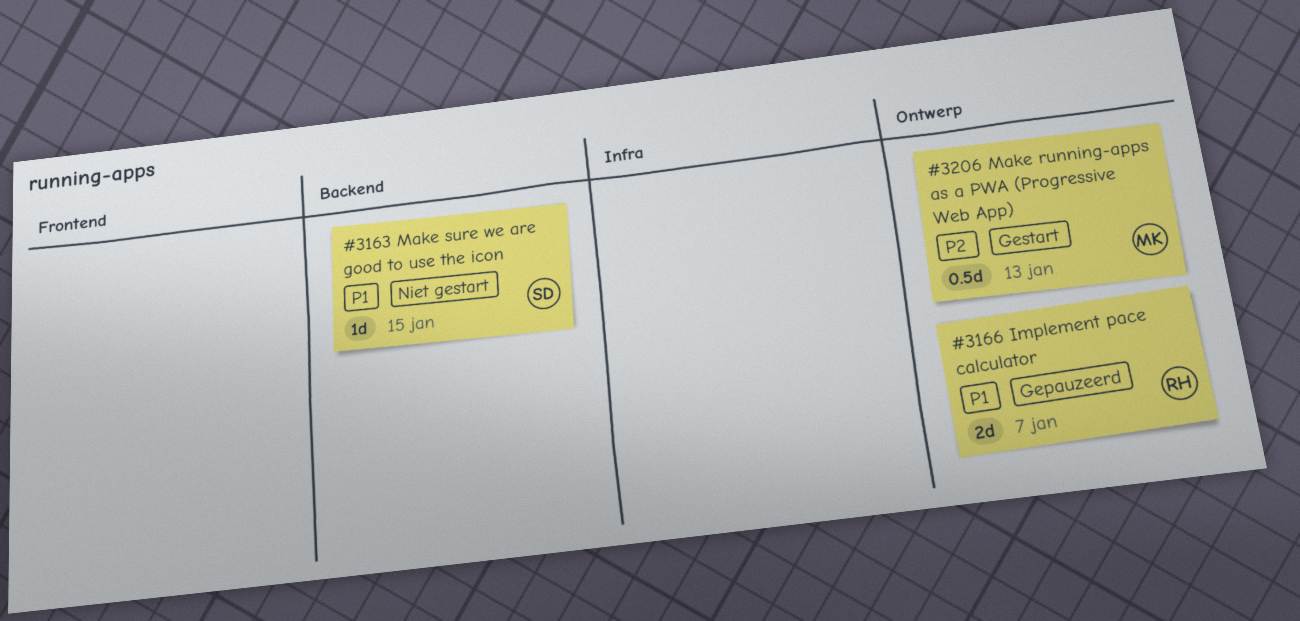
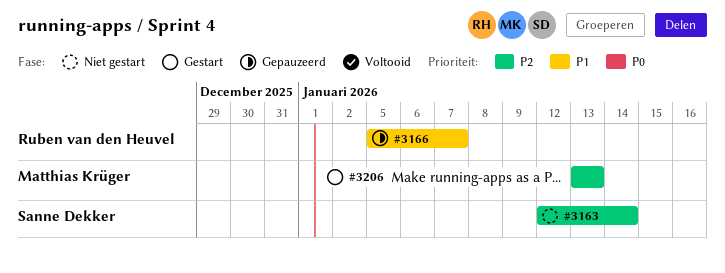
#3163, priority: P1 -> P2
#3163, due: Jan 15 -> Jan 14

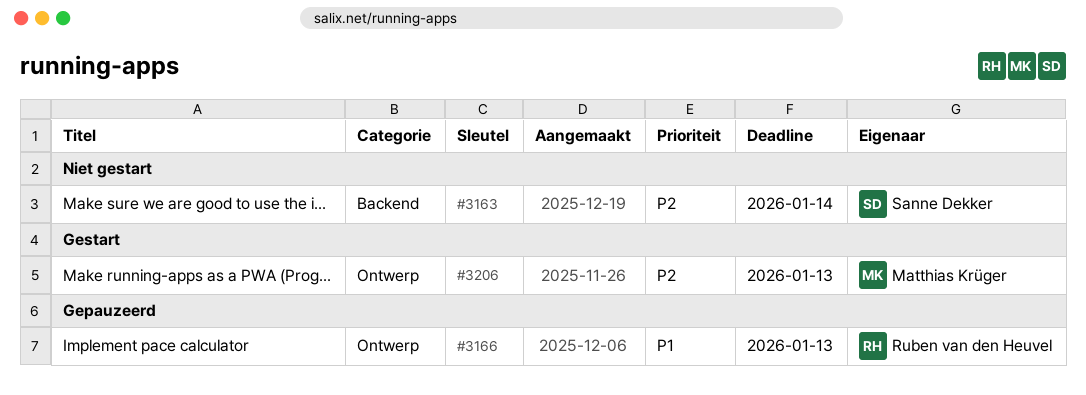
#3166, due: Jan 7 -> Jan 13

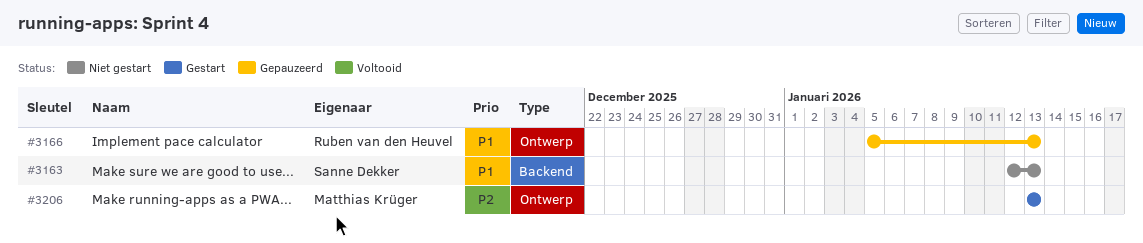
#3163, priority: P2 -> P1
#3163, due: Jan 14 -> Jan 13

